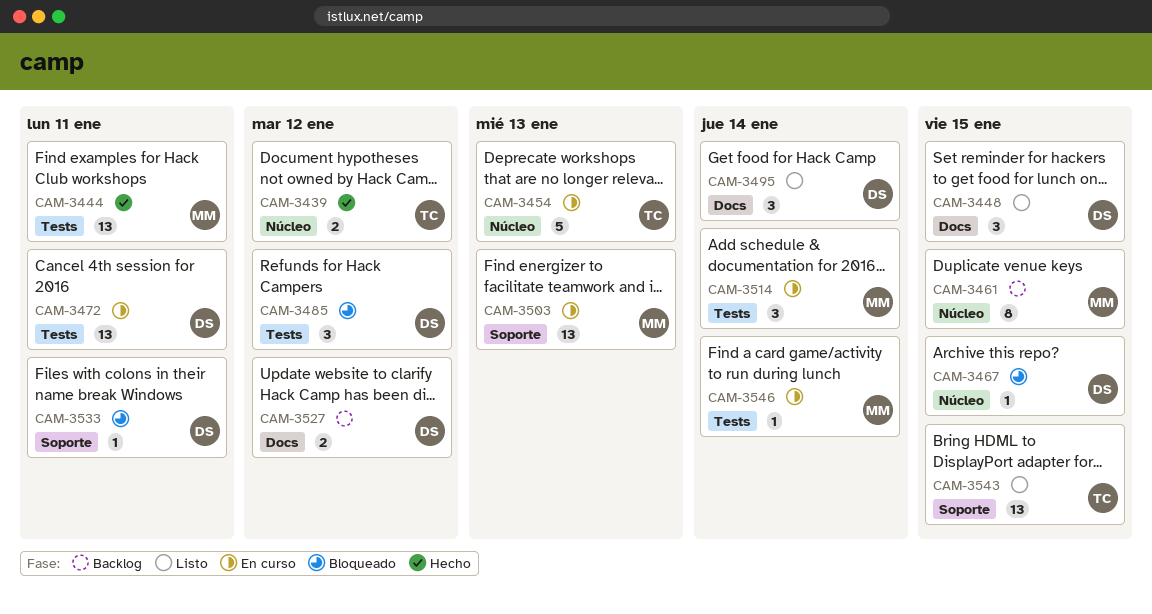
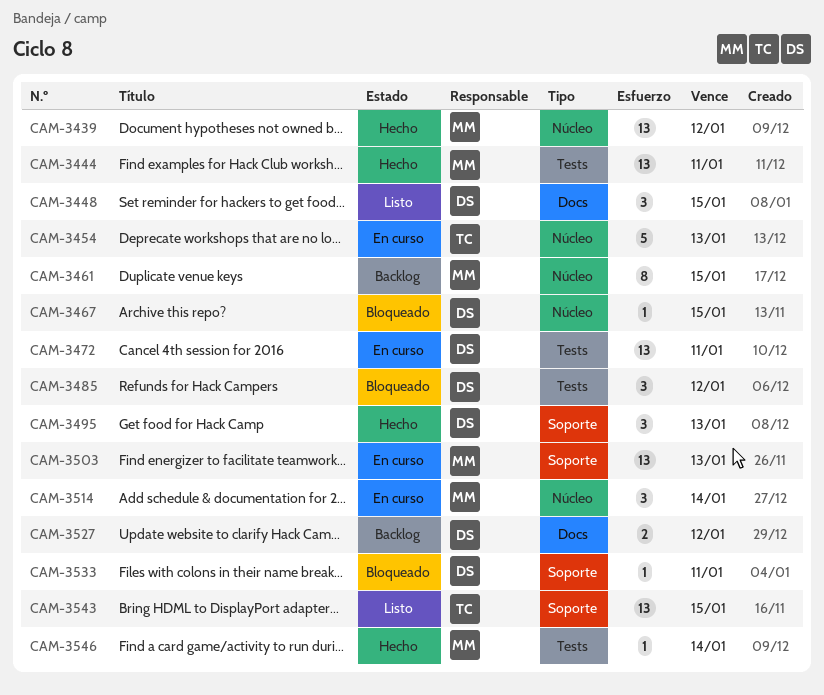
CAM-3439, owner: TC -> MM
CAM-3439, estimate: 2 -> 13
CAM-3495, status: Listo -> Hecho
CAM-3495, label: Docs -> Soporte
CAM-3495, due: Jan 14 -> Jan 13
CAM-3514, label: Tests -> Núcleo
CAM-3546, status: En curso -> Hecho

